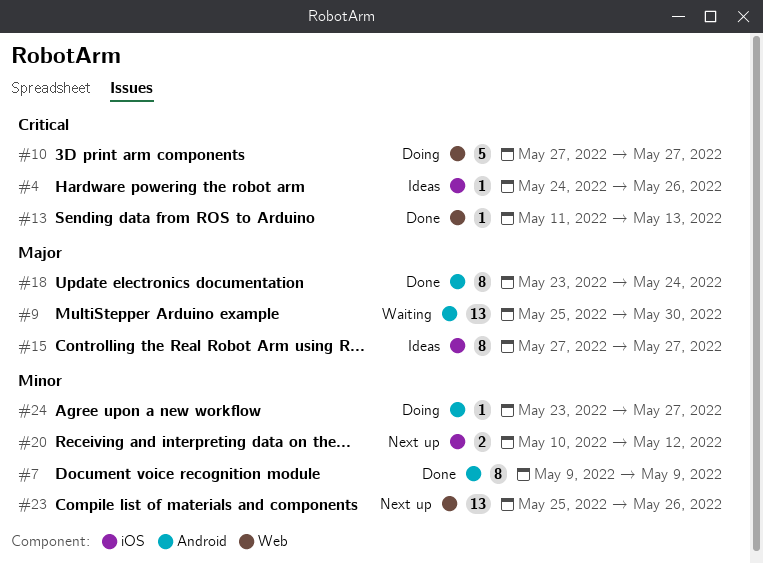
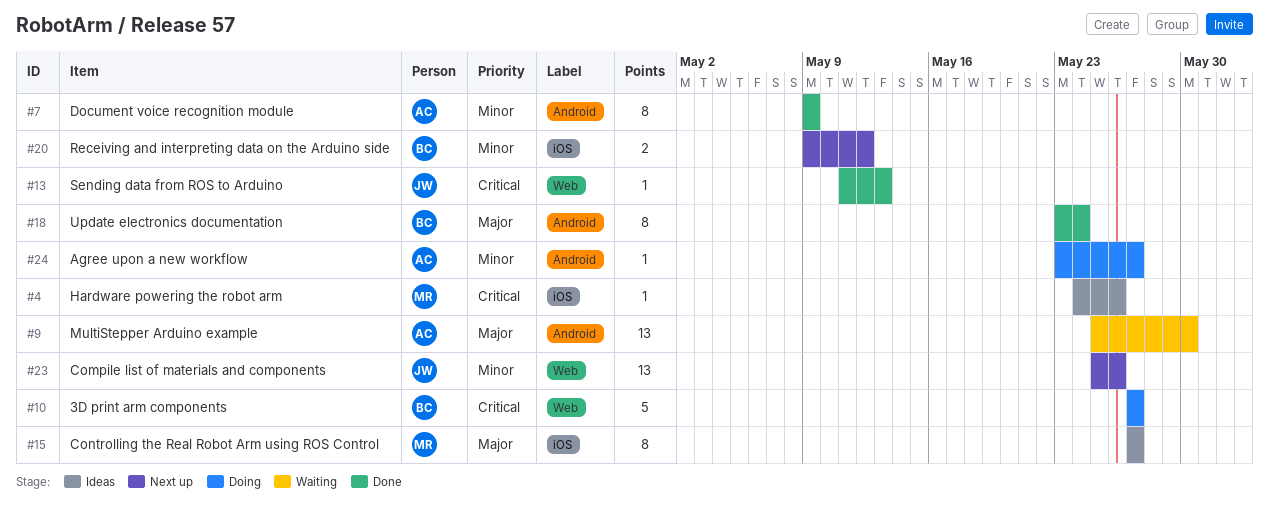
#20, start: May 10 -> May 9

